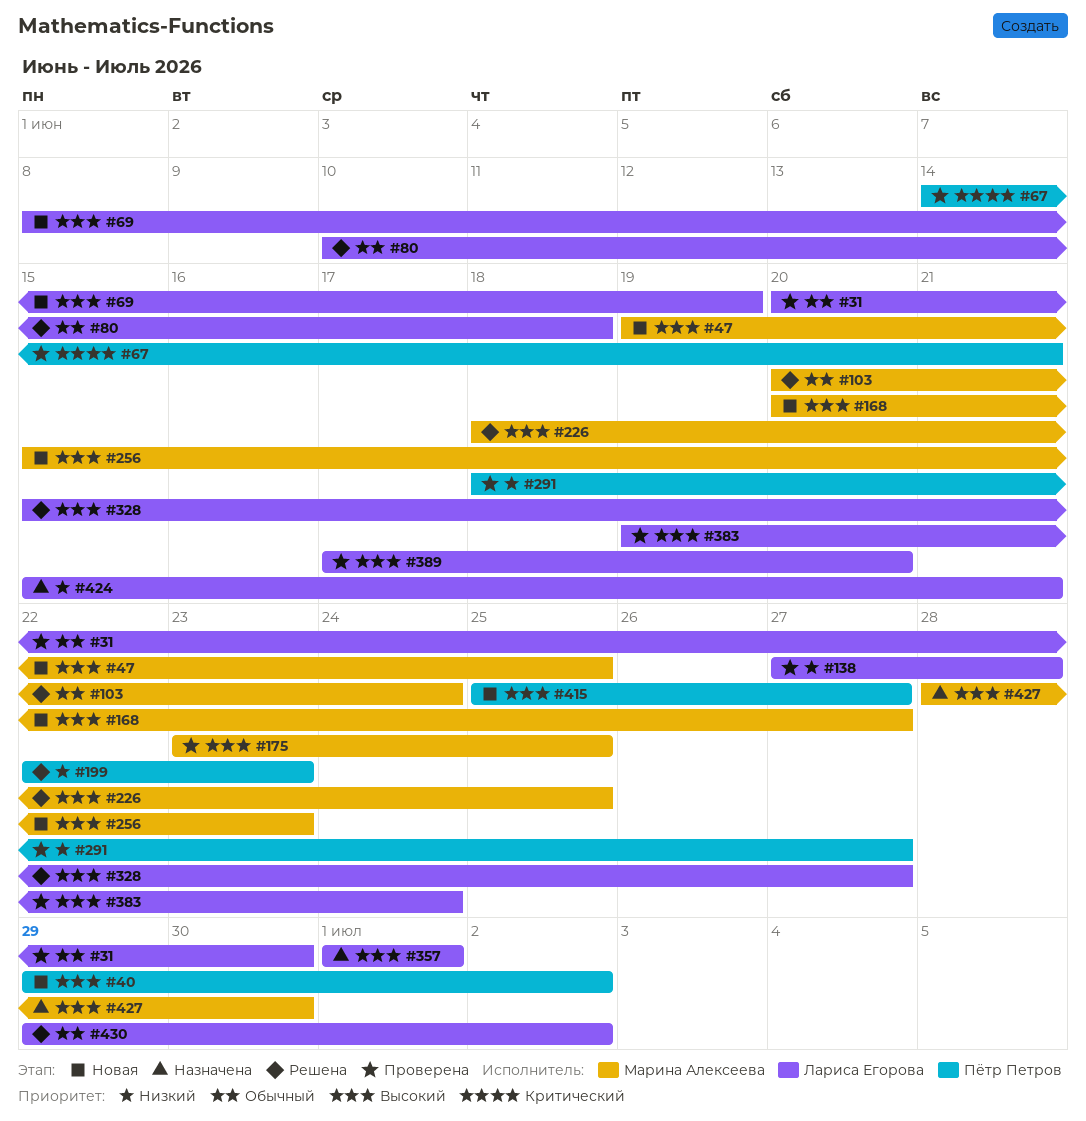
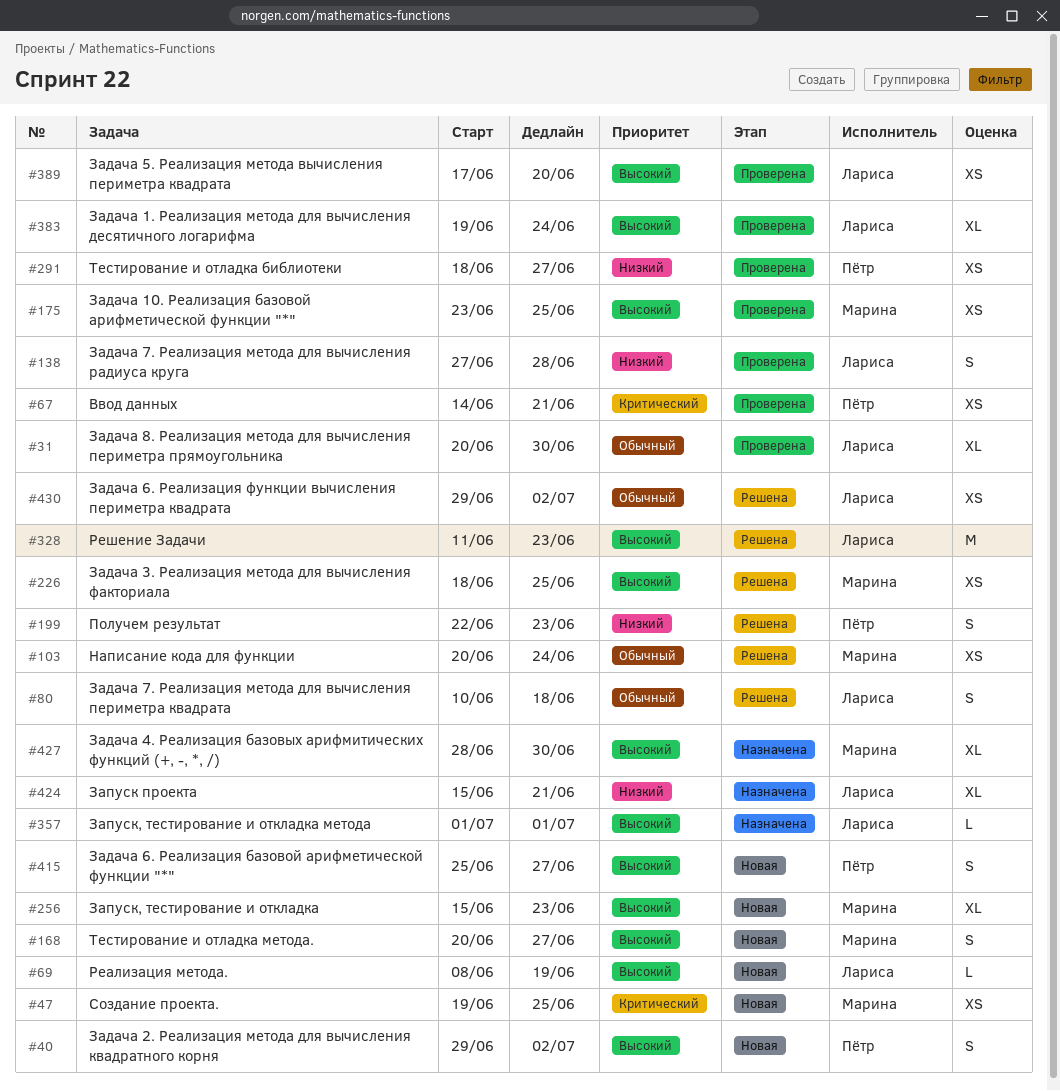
#47, priority: Высокий -> Критический
#328, start: Jun 15 -> Jun 11
#328, due: Jun 27 -> Jun 23

